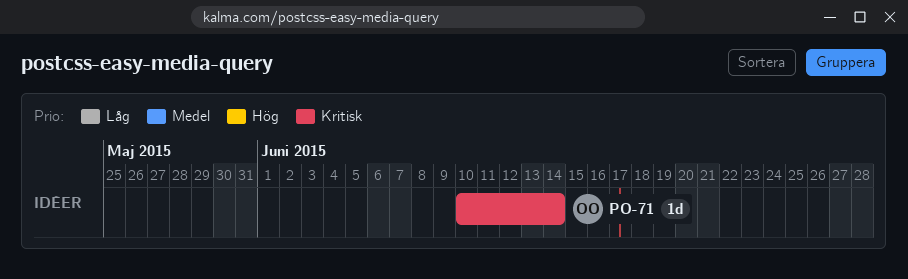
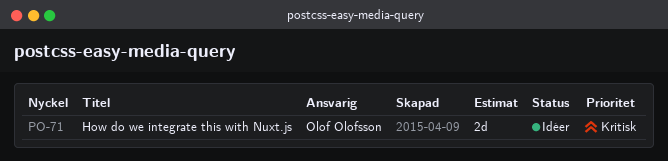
PO-71, estimate: 1d -> 2d

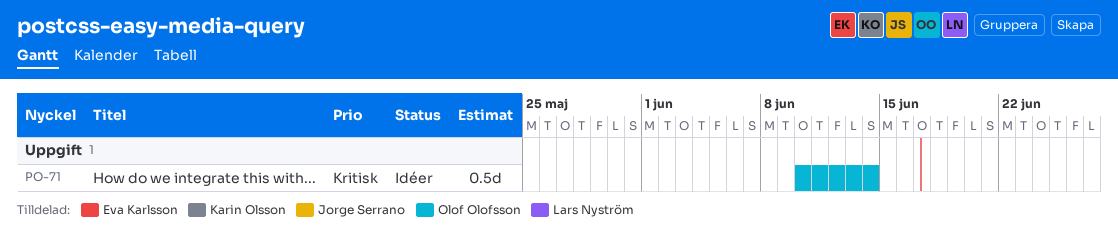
PO-71, estimate: 2d -> 0.5d

